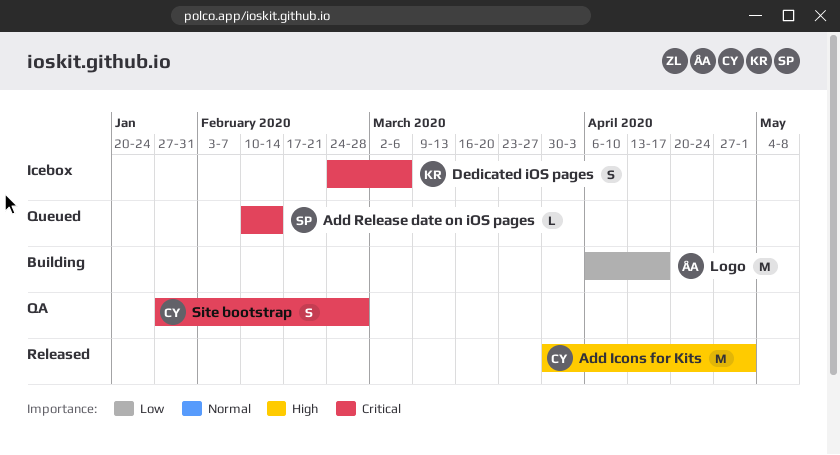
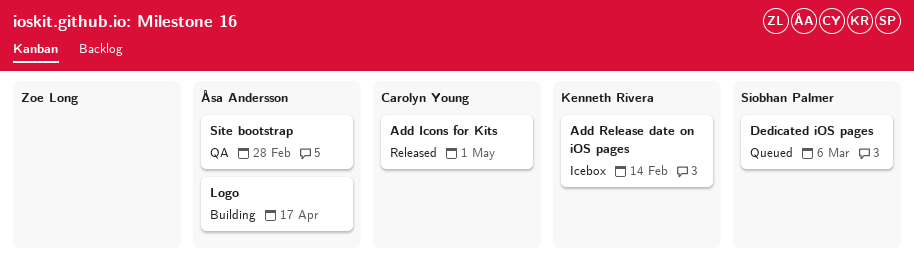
Add Release date on iOS pages, status: Queued -> Icebox
Add Release date on iOS pages, owner: Siobhan Palmer -> Kenneth Rivera
Dedicated iOS pages, status: Icebox -> Queued
Dedicated iOS pages, owner: Kenneth Rivera -> Siobhan Palmer
Site bootstrap, owner: Carolyn Young -> Åsa Andersson

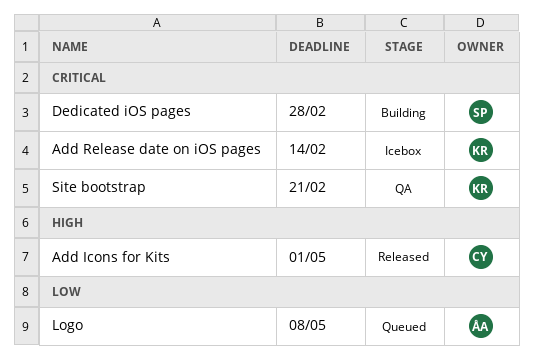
Dedicated iOS pages, status: Queued -> Building
Dedicated iOS pages, due: Mar 6 -> Feb 28
Logo, status: Building -> Queued
Logo, due: Apr 17 -> May 8
Site bootstrap, owner: Åsa Andersson -> Kenneth Rivera
Site bootstrap, due: Feb 28 -> Feb 21

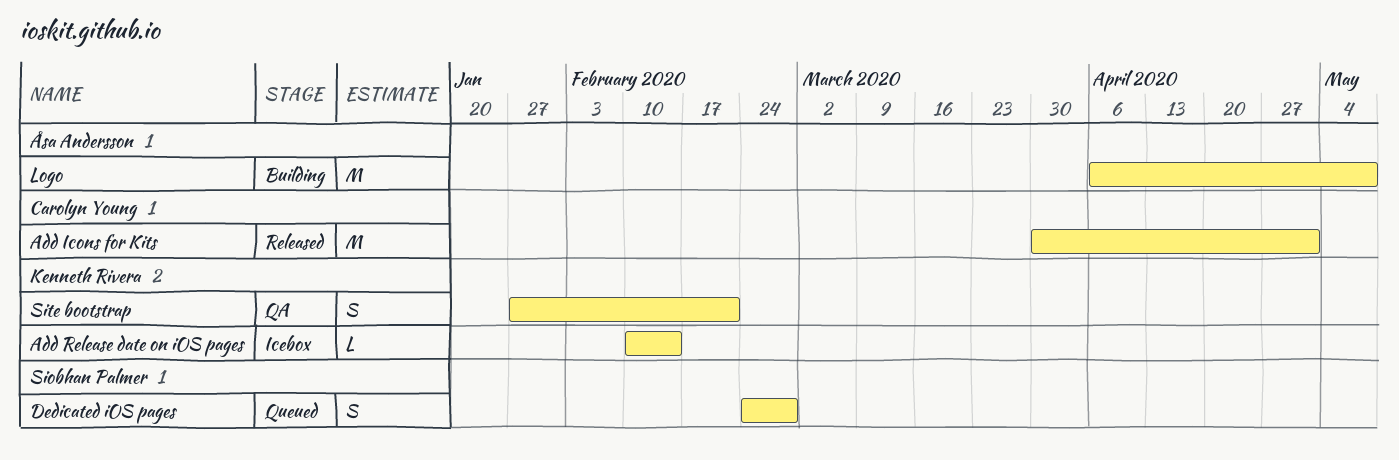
Dedicated iOS pages, status: Building -> Queued
Logo, status: Queued -> Building

